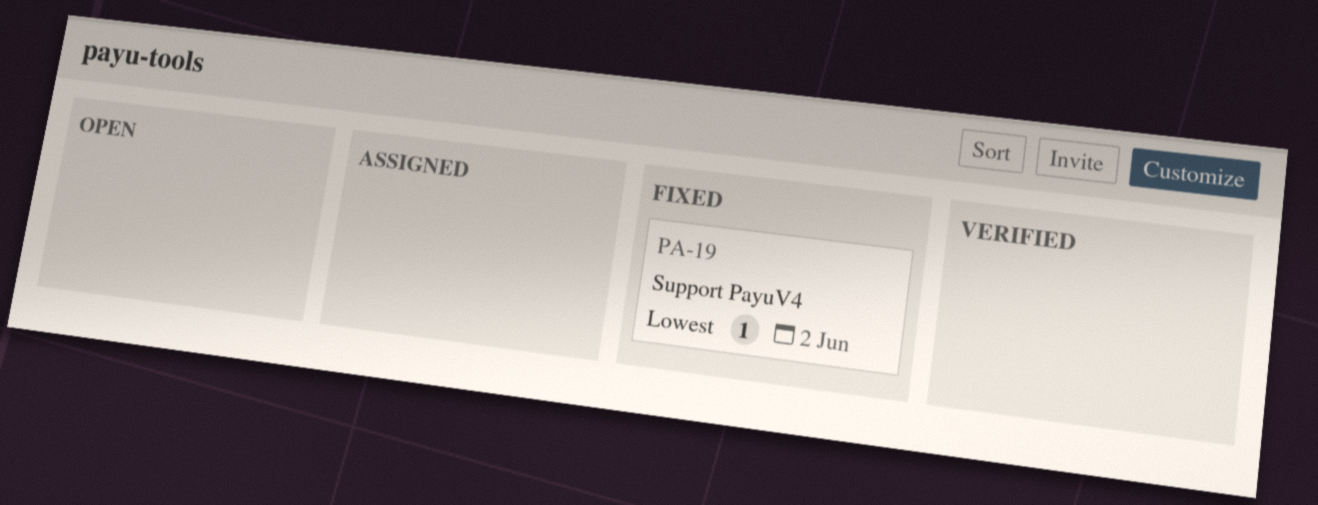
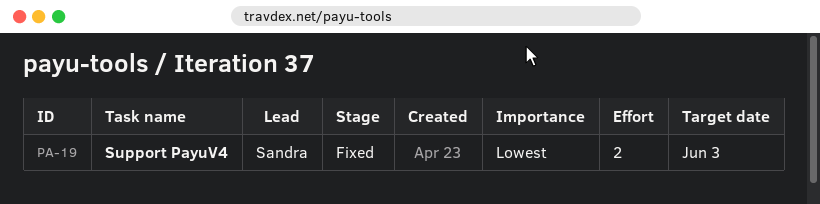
PA-19, estimate: 1 -> 2
PA-19, due: Jun 2 -> Jun 3

